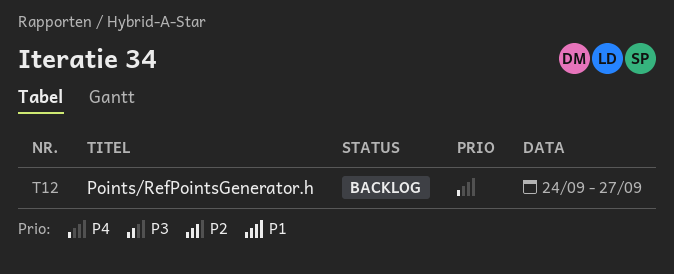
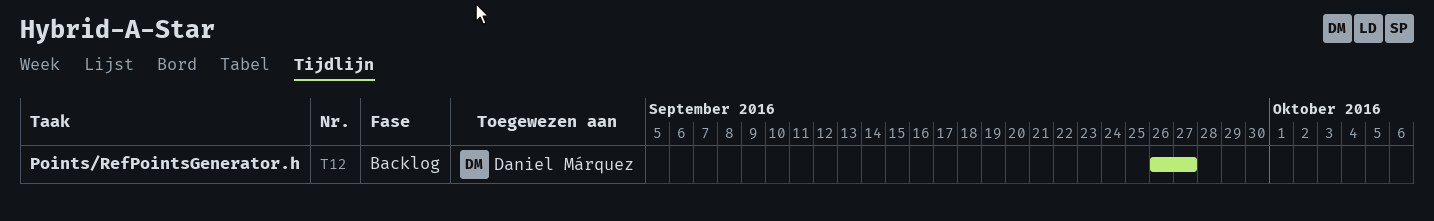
T12, start: Sep 24 -> Sep 26

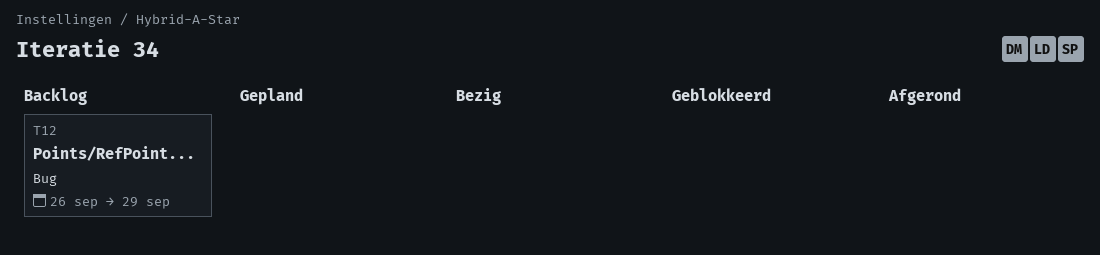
T12, due: Sep 27 -> Sep 29

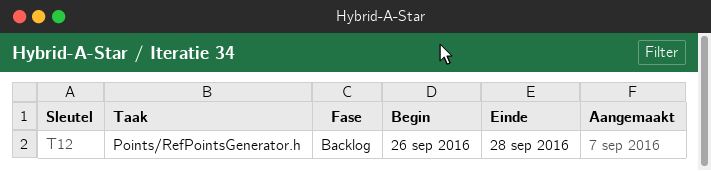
T12, due: Sep 29 -> Sep 28

